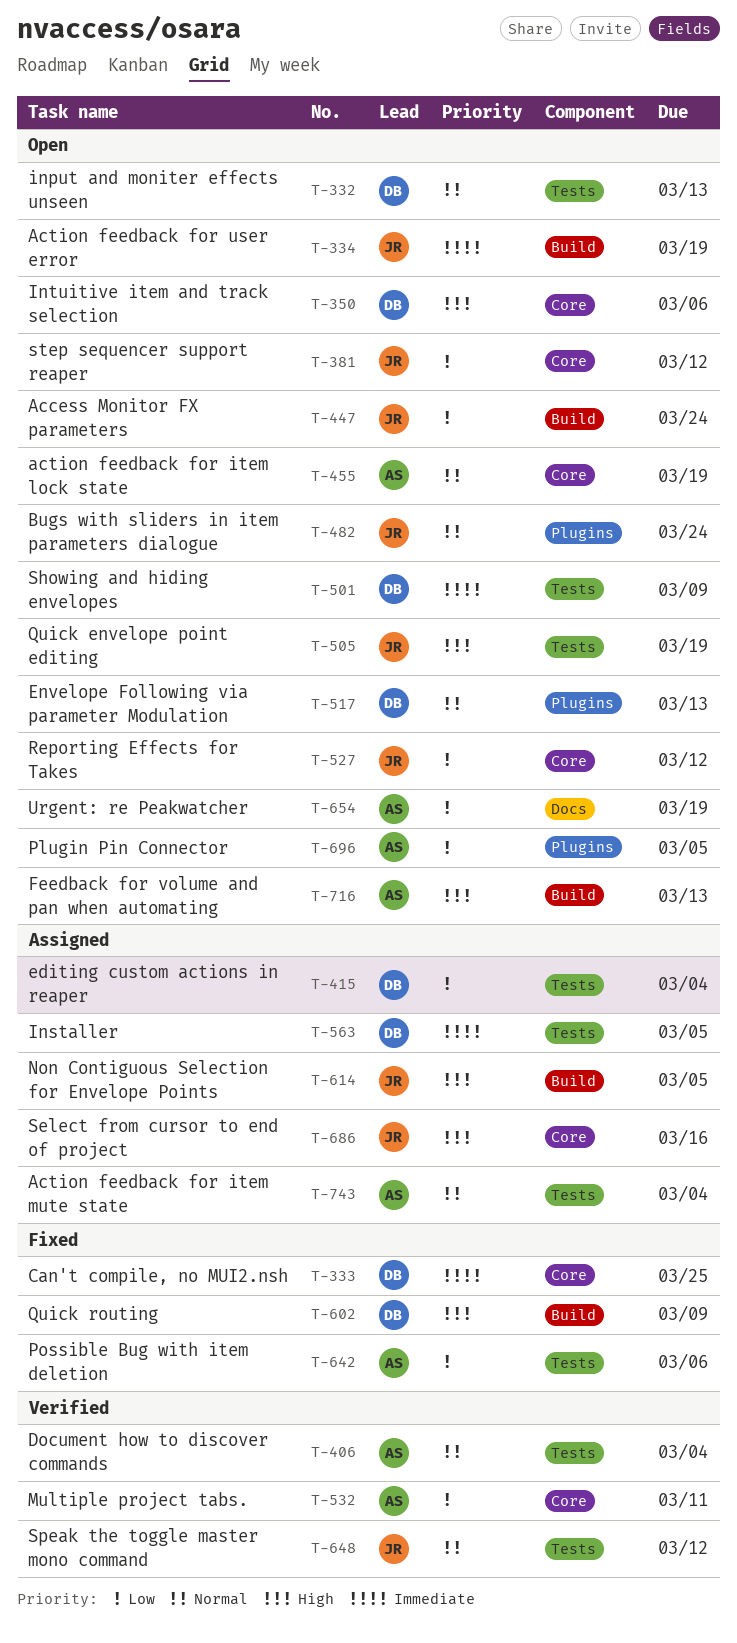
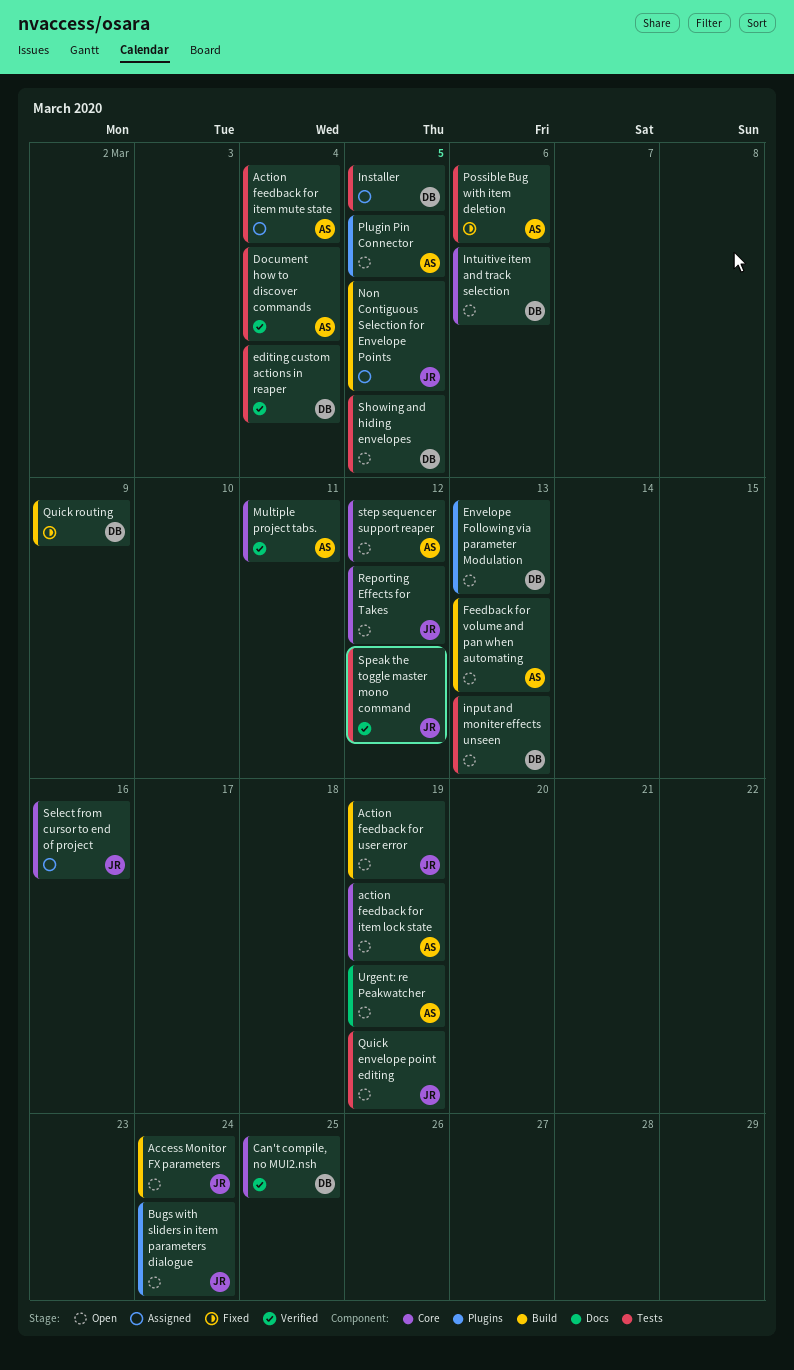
Can't compile, no MUI2.nsh, status: Fixed -> Verified
editing custom actions in reaper, status: Assigned -> Verified
Showing and hiding envelopes, due: Mar 9 -> Mar 5
step sequencer support reaper, owner: JR -> AS

